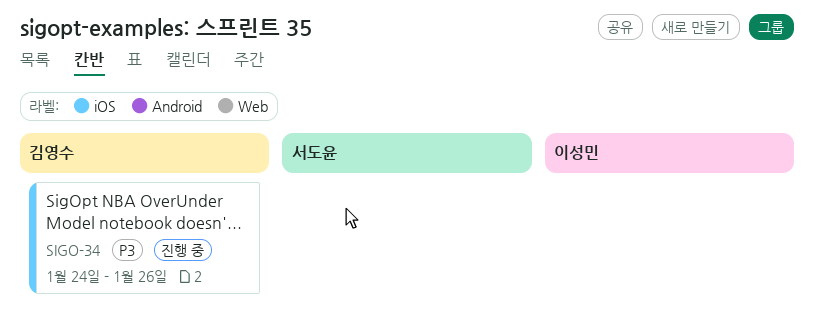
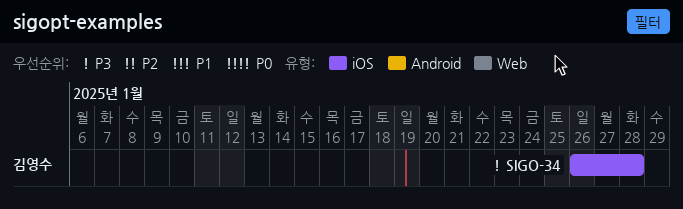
SIGO-34, start: Jan 24 -> Jan 26
SIGO-34, due: Jan 26 -> Jan 28

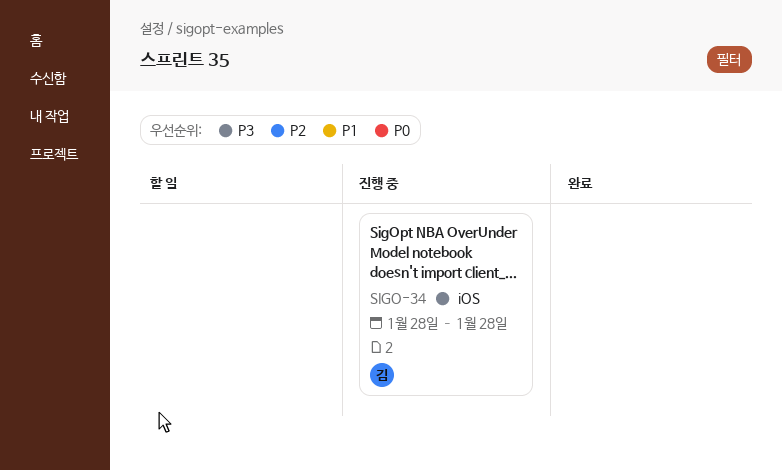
SIGO-34, start: Jan 26 -> Jan 28

